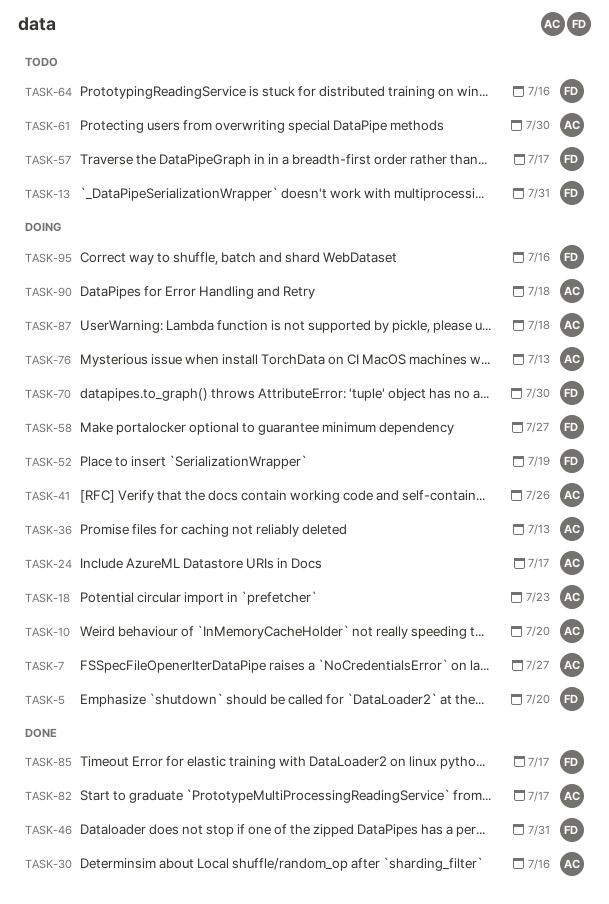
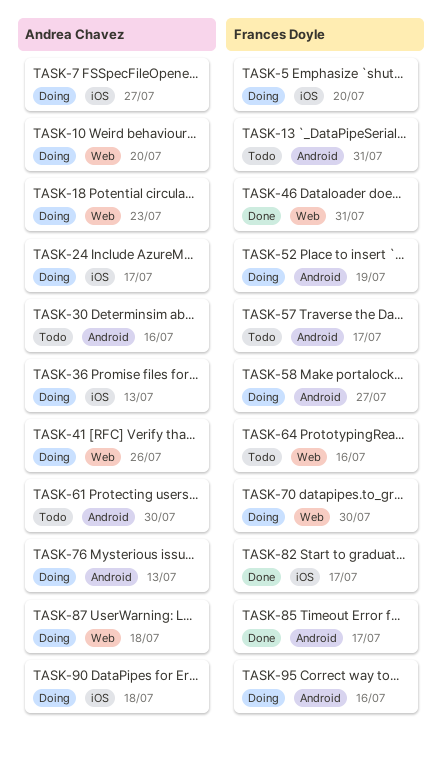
TASK-30, status: Done -> Todo
TASK-82, owner: Andrea Chavez -> Frances Doyle

